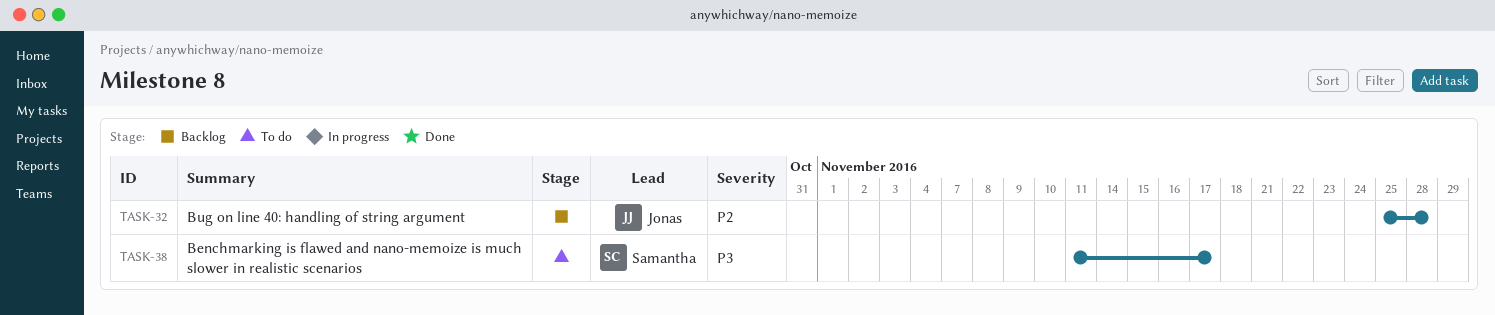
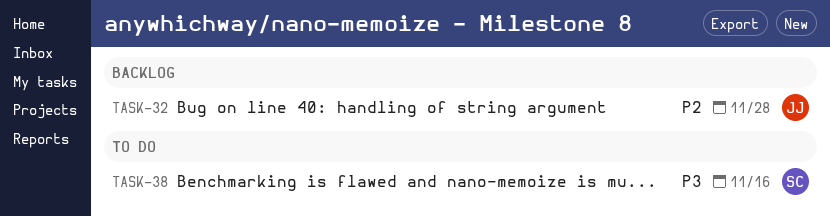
TASK-38, due: Nov 17 -> Nov 16

